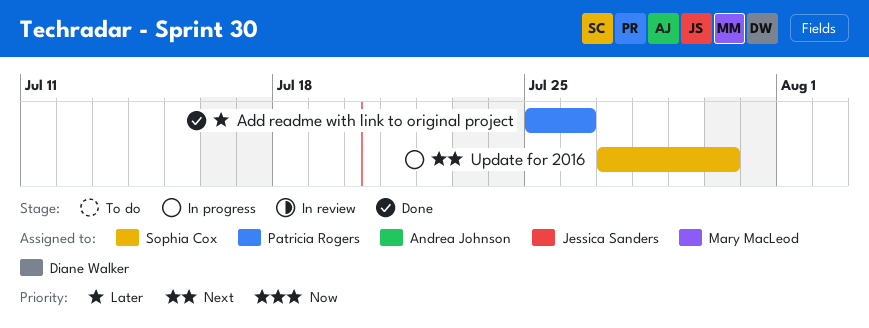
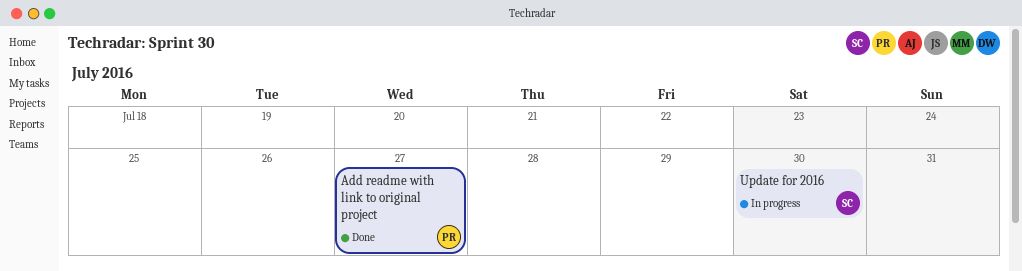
Add readme with link to original project, due: Jul 26 -> Jul 27

